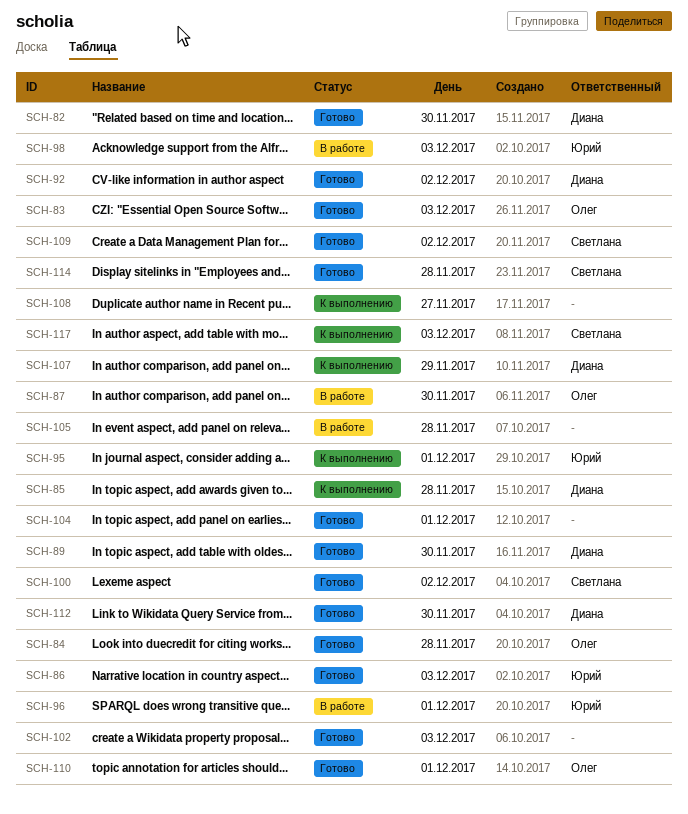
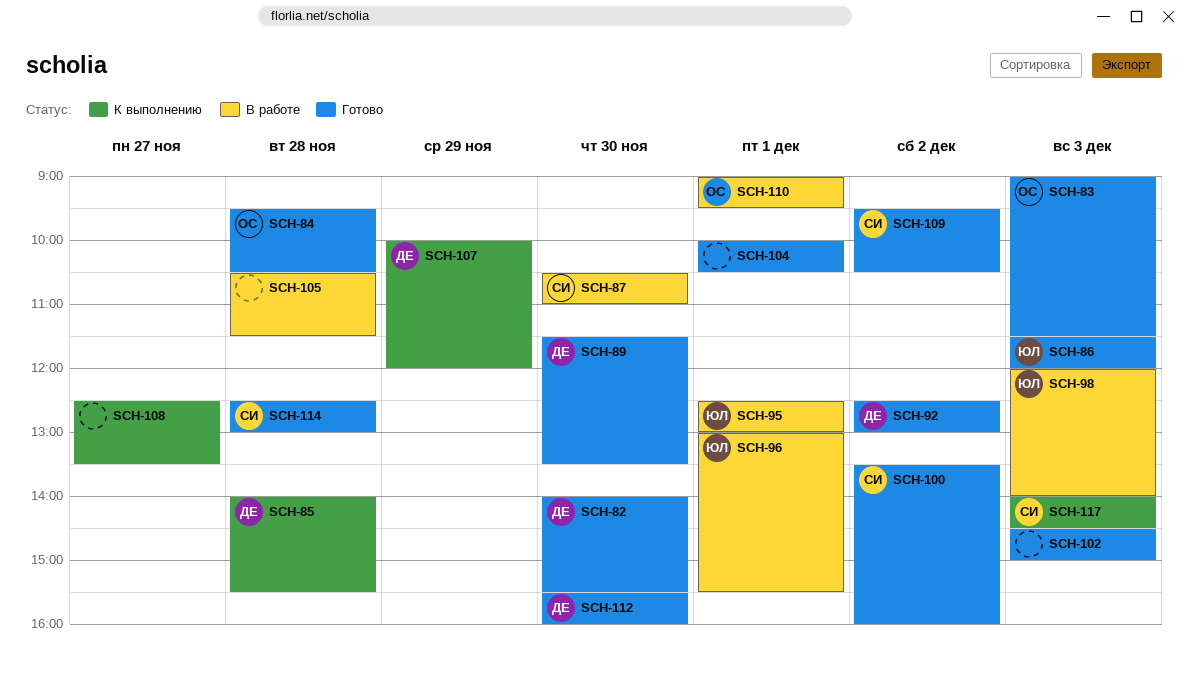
SCH-87, owner: Олег -> Светлана
SCH-95, status: К выполнению -> В работе
SCH-110, status: Готово -> В работе

